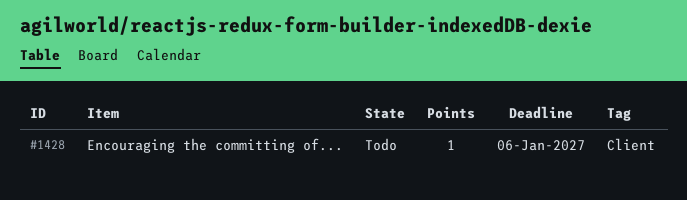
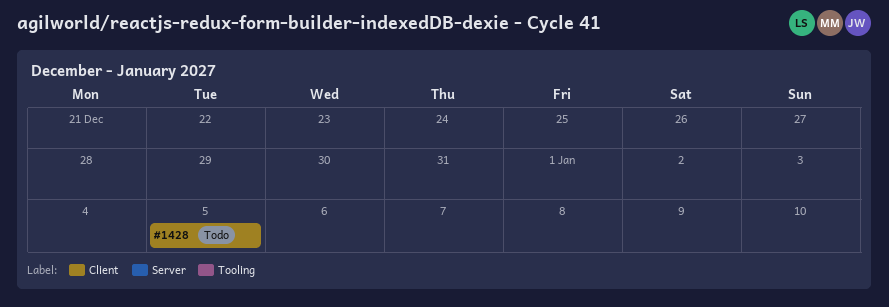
#1428, due: Jan 6 -> Jan 5

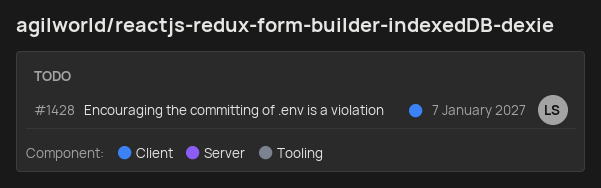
#1428, due: Jan 5 -> Jan 7

